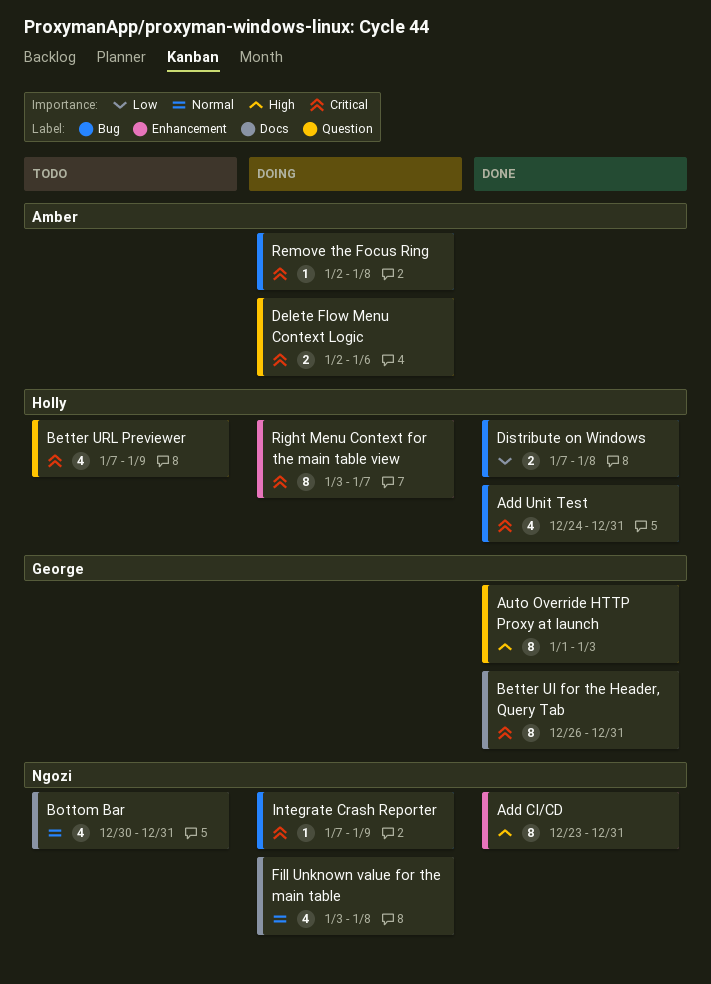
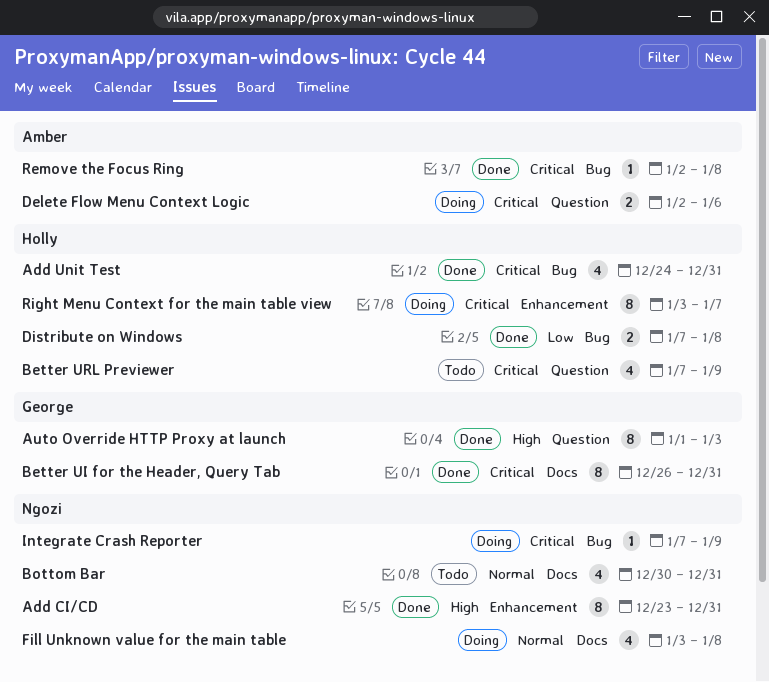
Remove the Focus Ring, status: Doing -> Done

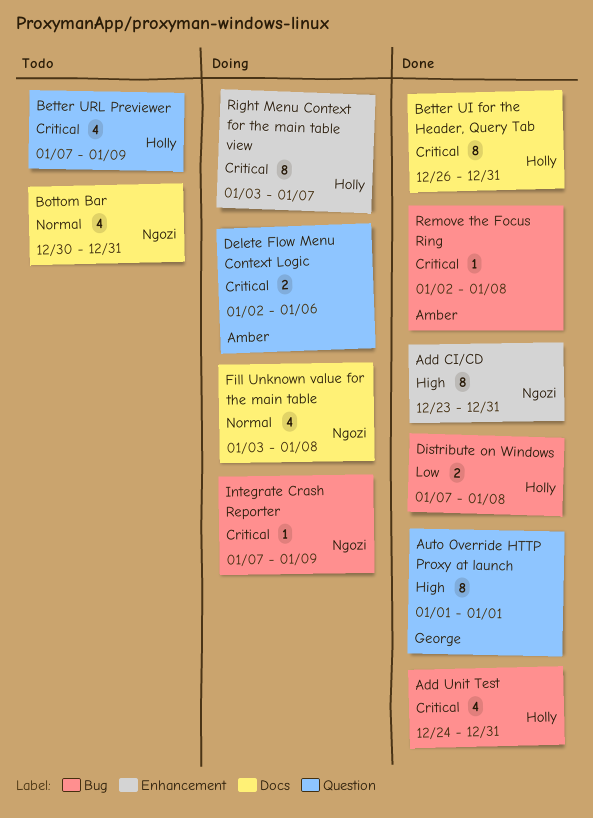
Auto Override HTTP Proxy at launch, due: Jan 3 -> Jan 1
Better UI for the Header, Query Tab, owner: George -> Holly

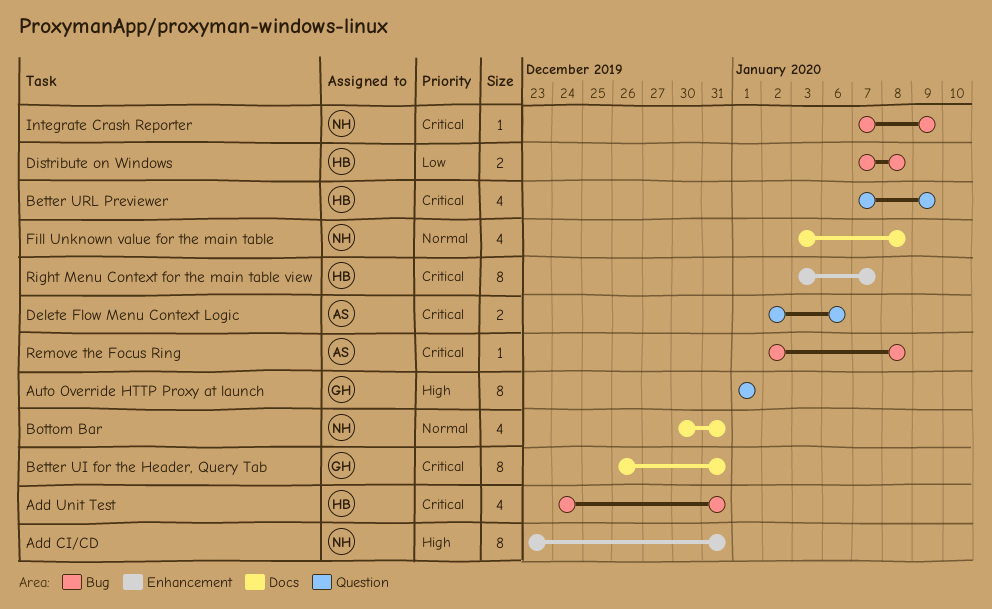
Better UI for the Header, Query Tab, owner: Holly -> George

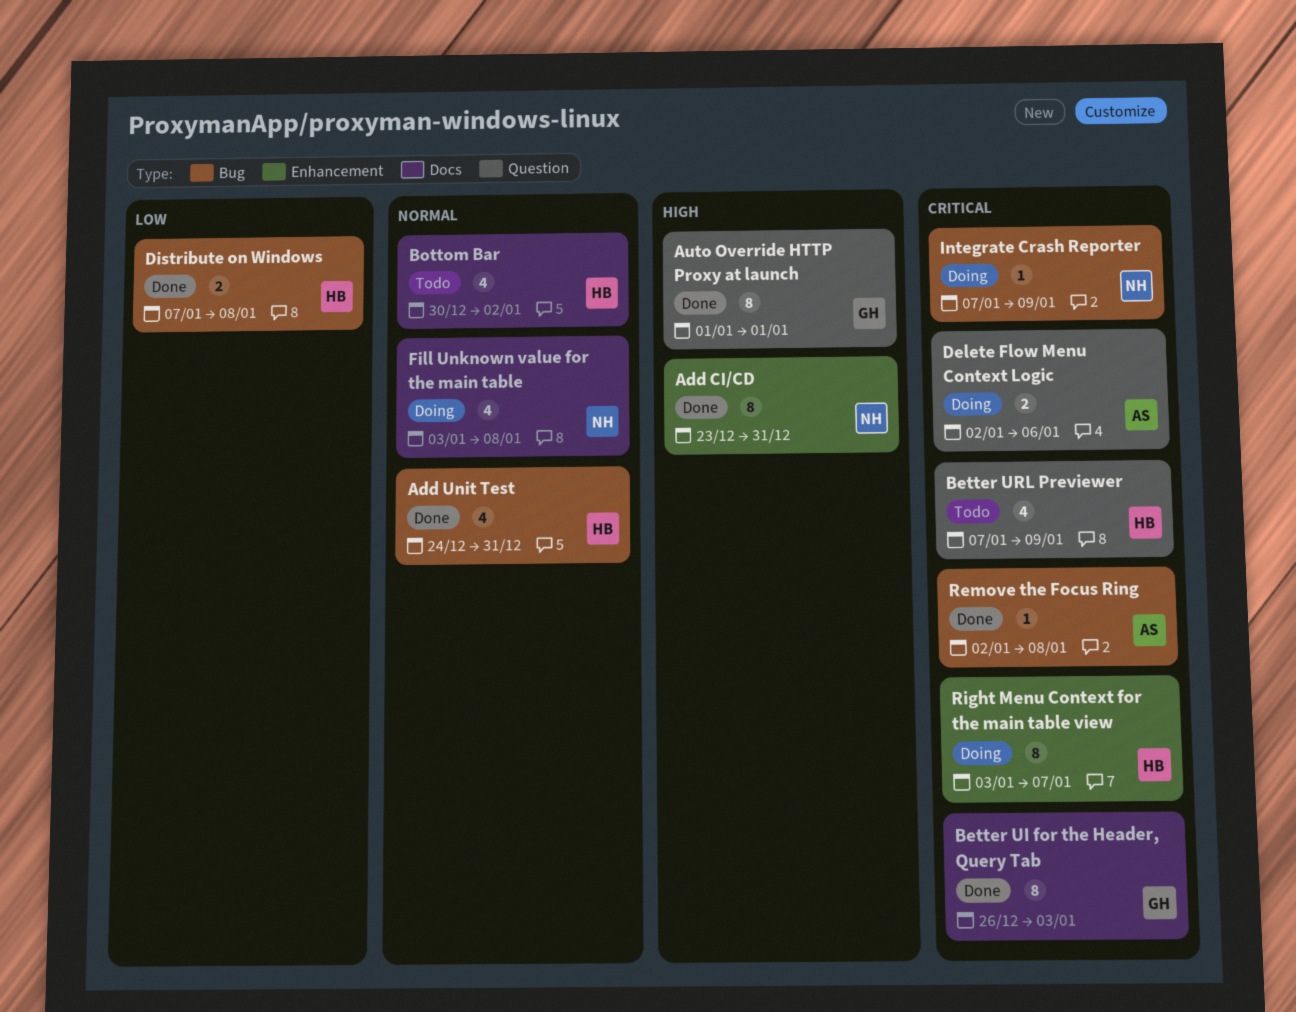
Add Unit Test, priority: Critical -> Normal
Better UI for the Header, Query Tab, due: Dec 31 -> Jan 3
Bottom Bar, owner: NH -> HB
Bottom Bar, due: Dec 31 -> Jan 2

